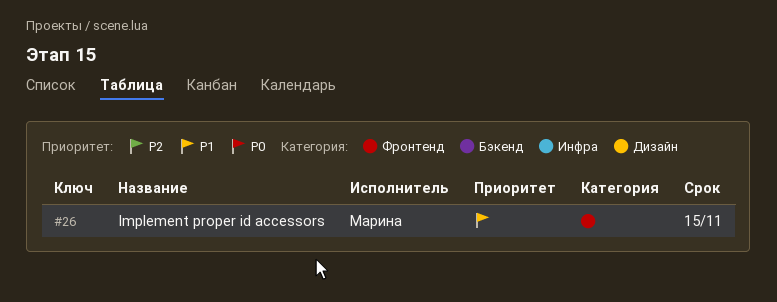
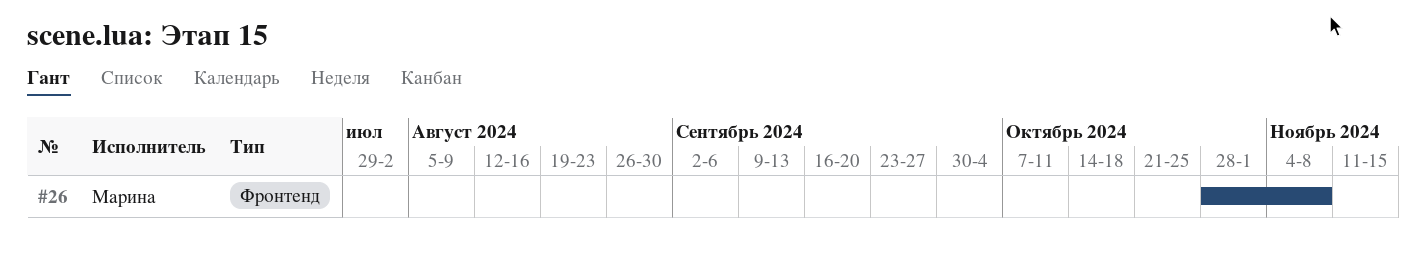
#26, due: Nov 15 -> Nov 8

